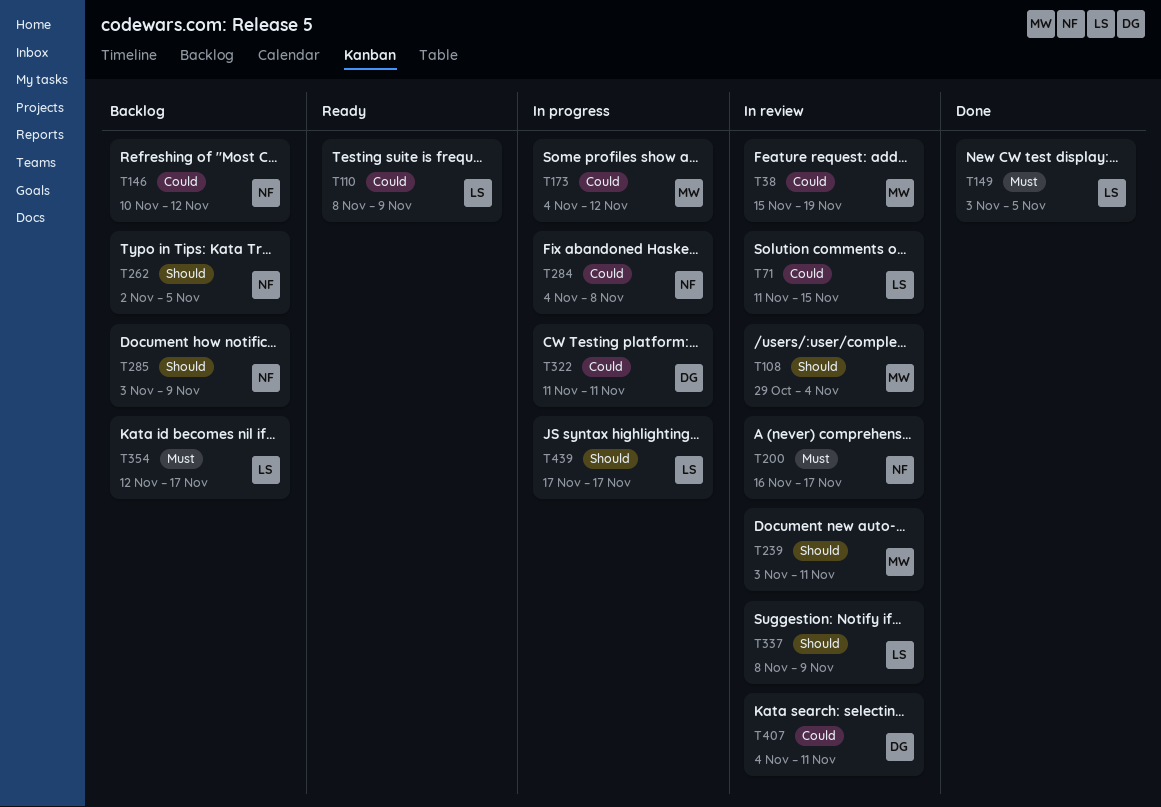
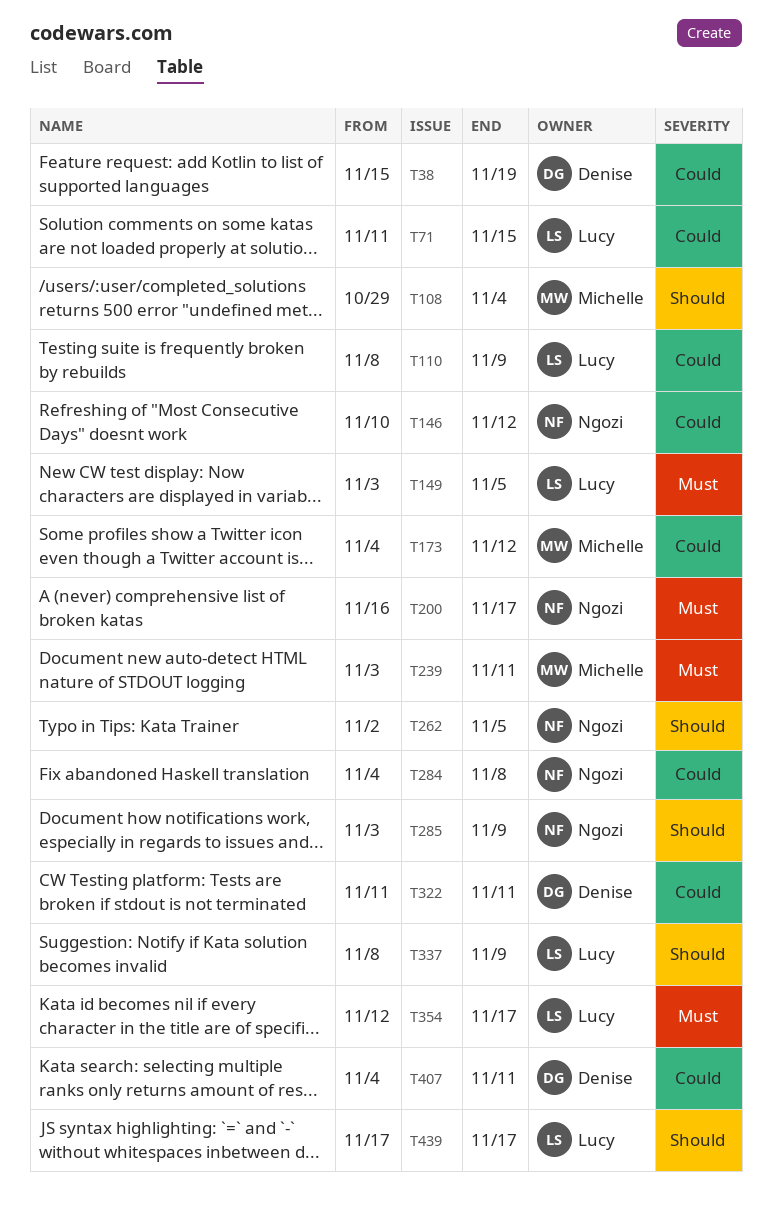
T38, owner: Michelle -> Denise
T239, priority: Should -> Must

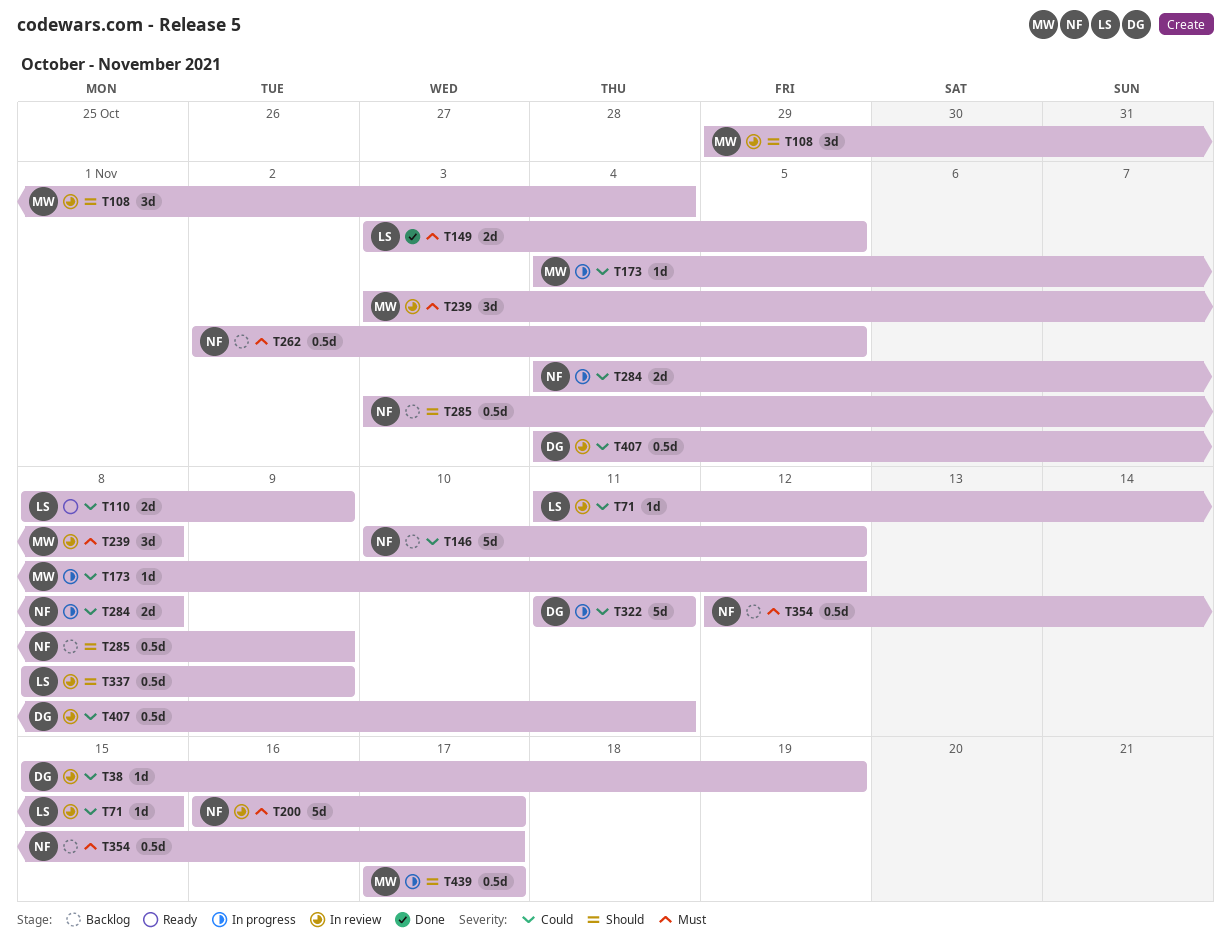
T239, due: Nov 11 -> Nov 8
T262, priority: Should -> Must
T354, owner: Lucy -> Ngozi
T439, owner: Lucy -> Michelle

